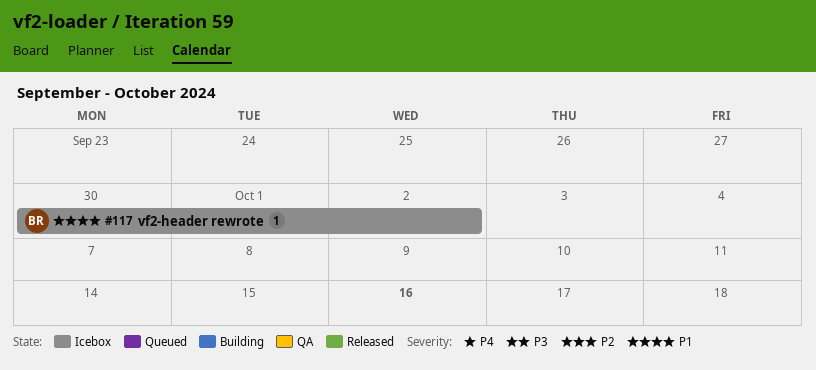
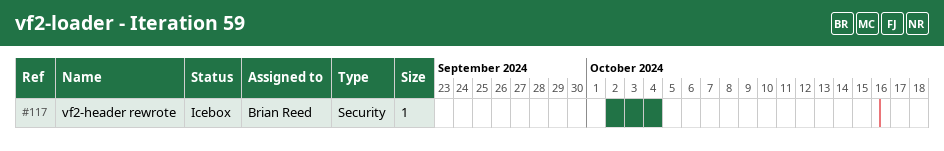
#117, start: Sep 30 -> Oct 2
#117, due: Oct 2 -> Oct 4

